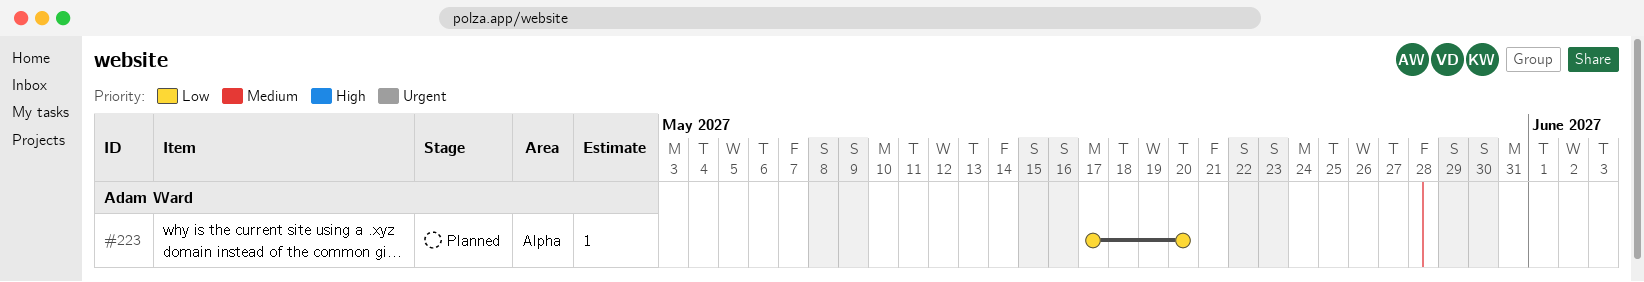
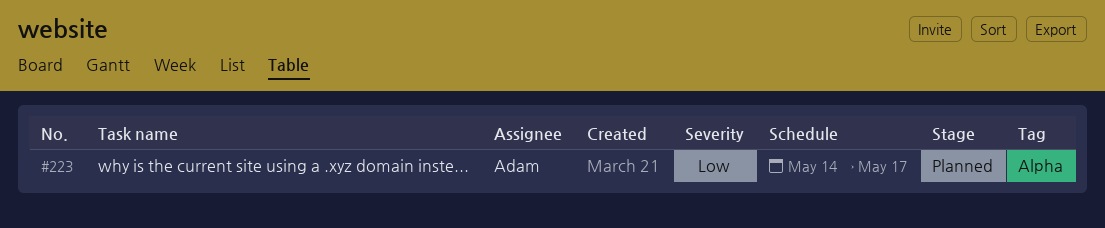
#223, start: May 17 -> May 14
#223, due: May 20 -> May 17

